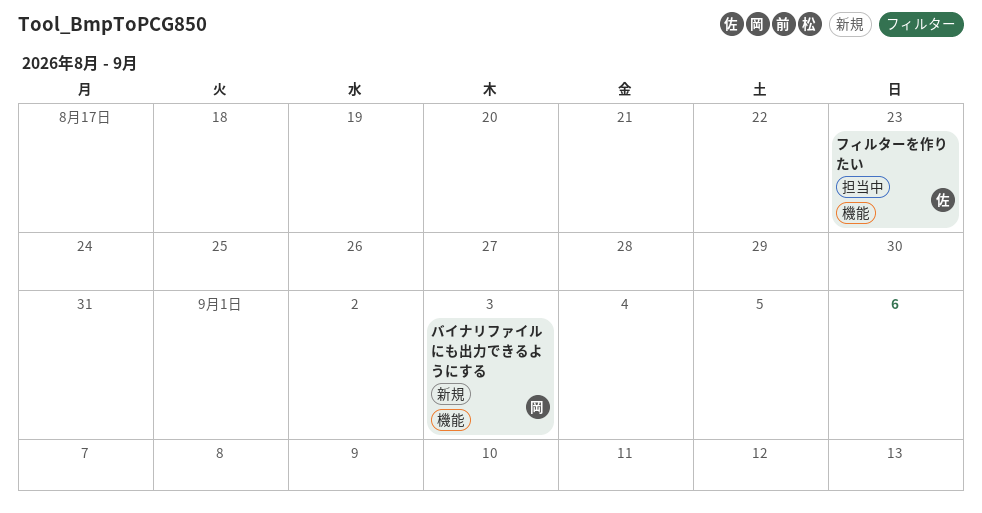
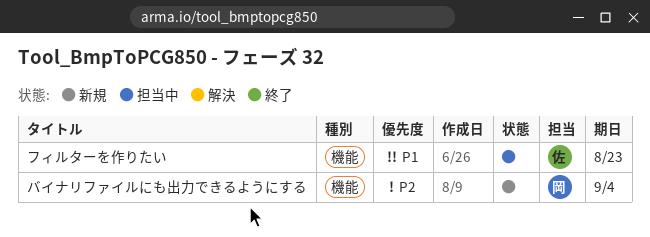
バイナリファイルにも出力できるようにする, due: Sep 3 -> Sep 4

